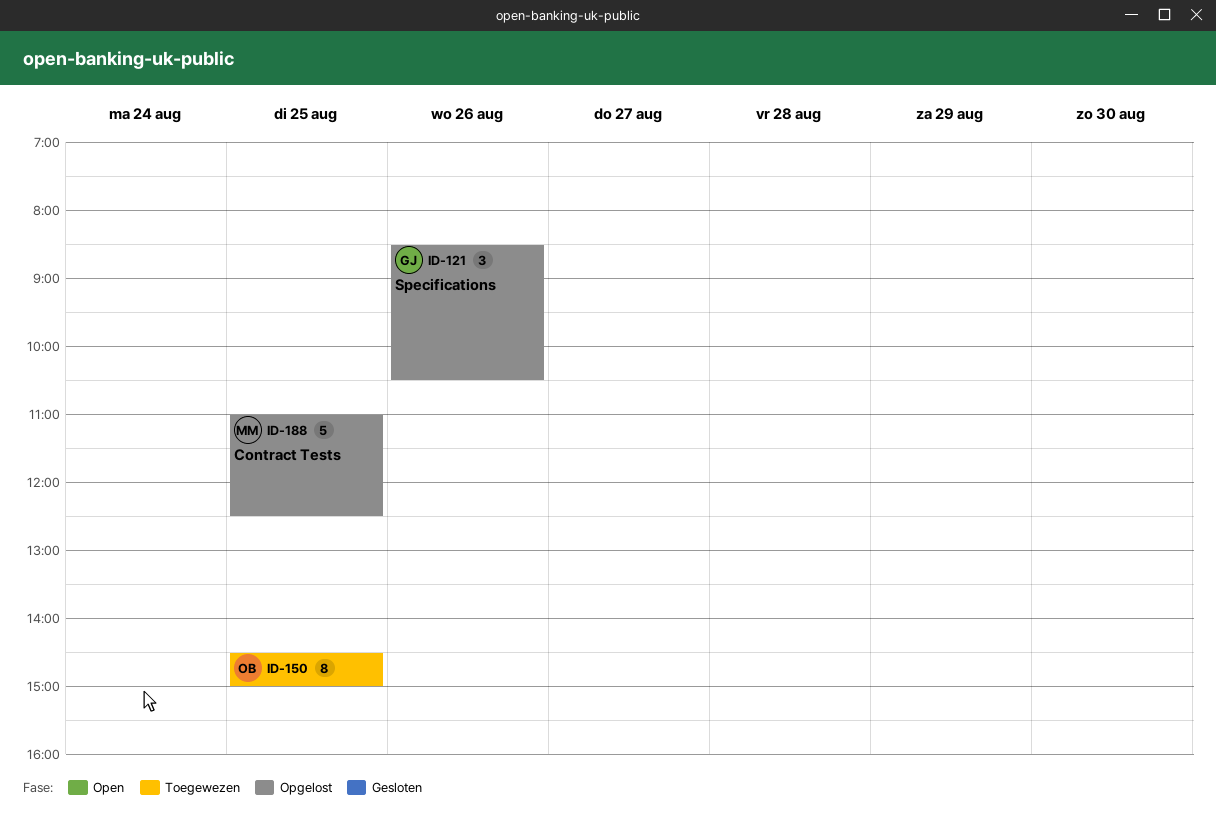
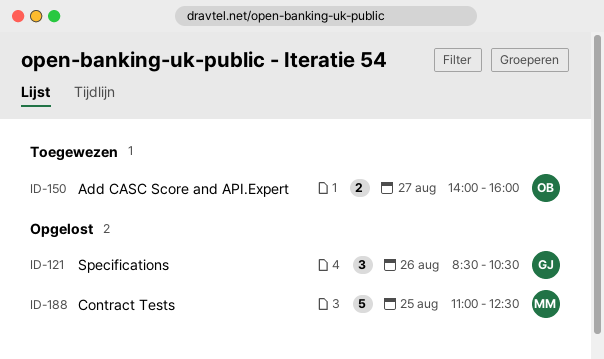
ID-150, estimate: 8 -> 2
ID-150, day: Aug 25 -> Aug 27
ID-150, begins: 14:30 -> 14:00
ID-150, ends: 15:00 -> 16:00

